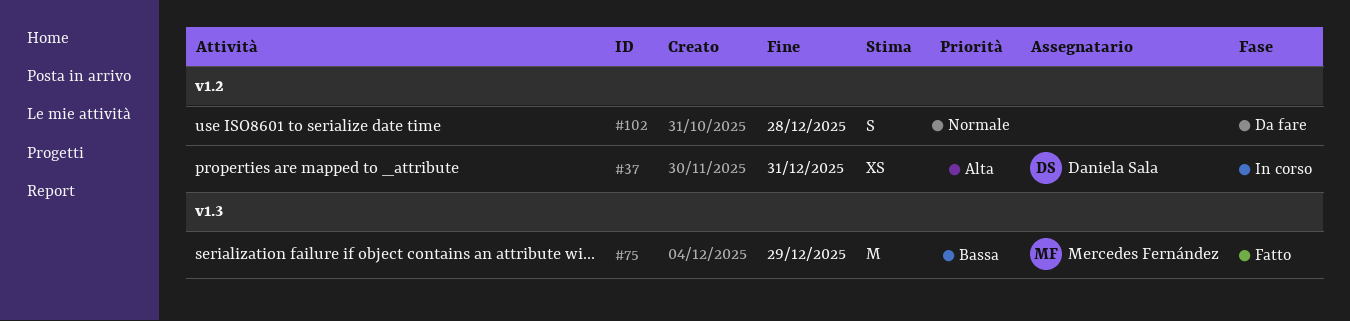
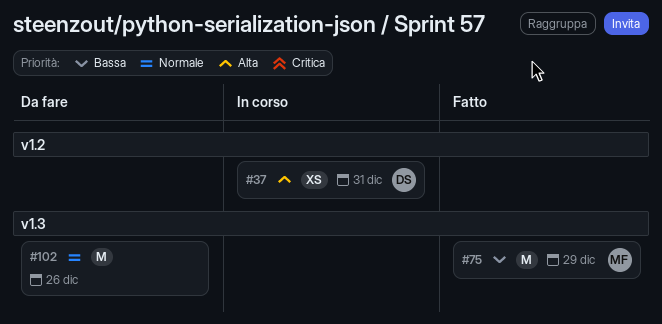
#102, label: v1.2 -> v1.3
#102, estimate: S -> M
#102, due: Dec 28 -> Dec 26

